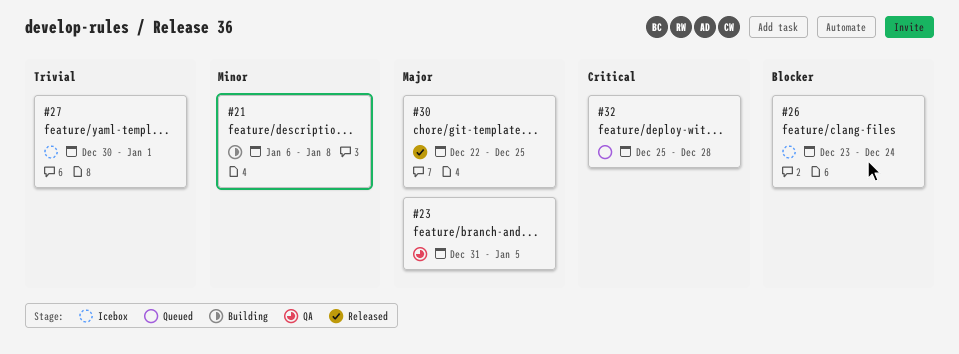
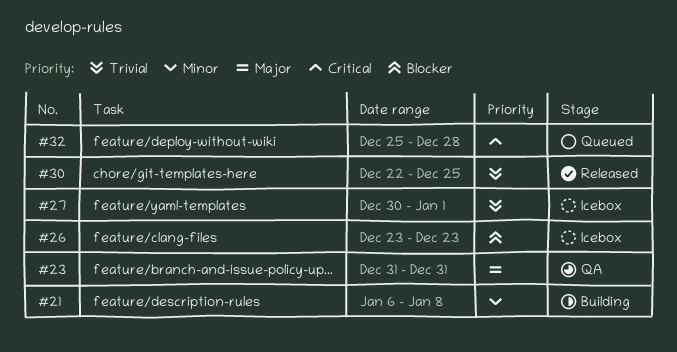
#23, due: Jan 5 -> Dec 31
#26, due: Dec 24 -> Dec 23
#30, priority: Major -> Trivial

